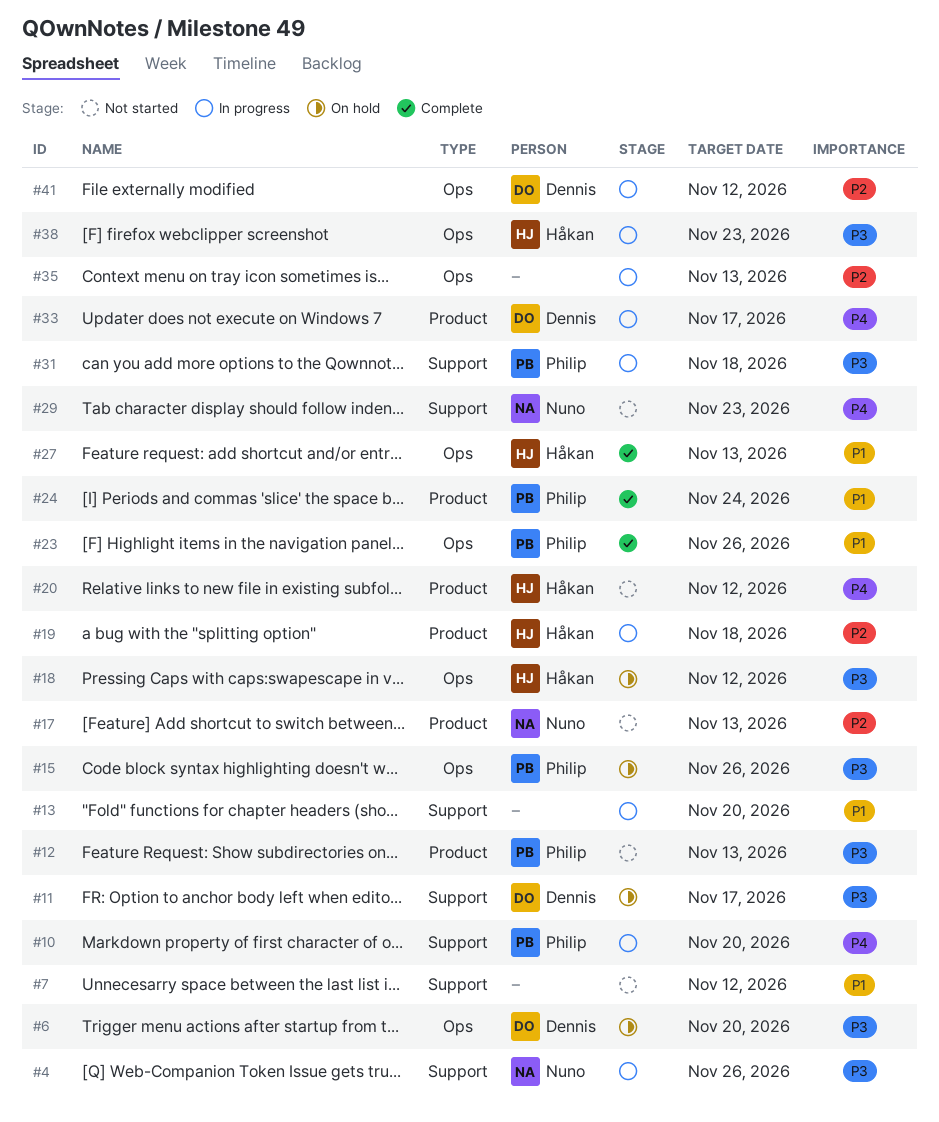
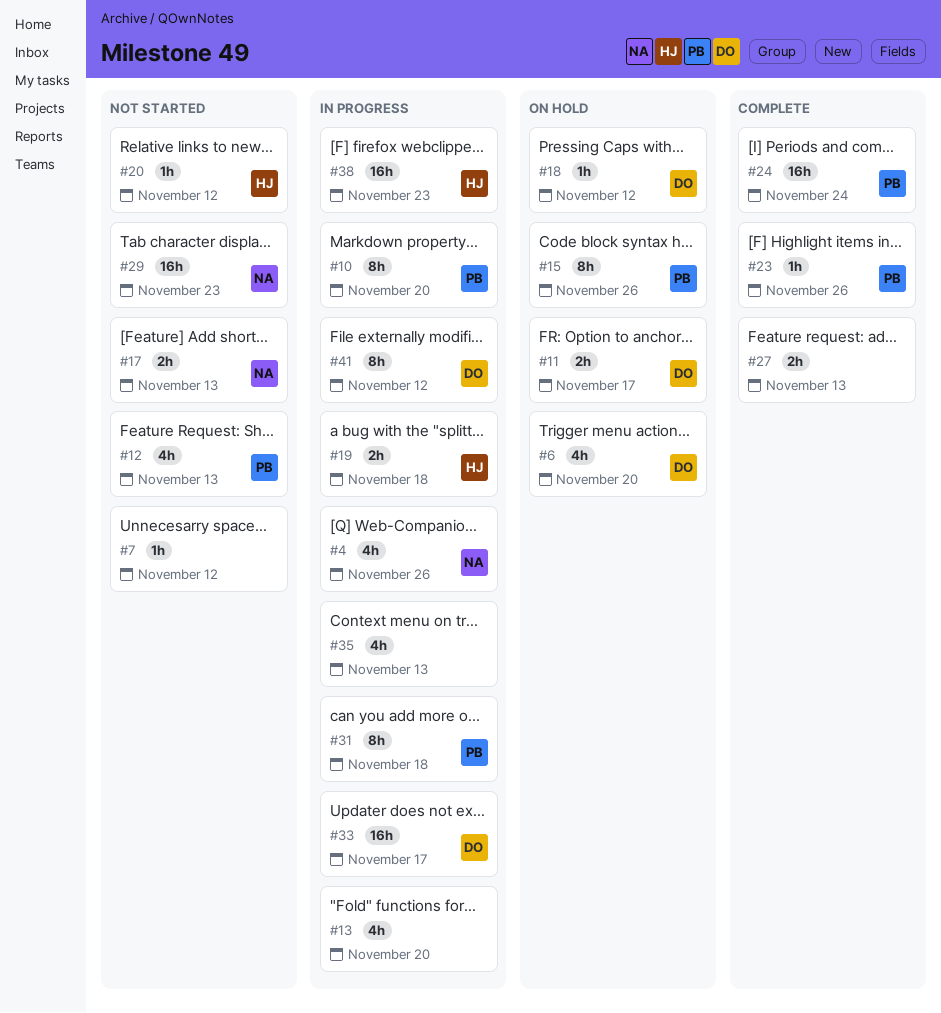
#18, owner: Håkan -> Dennis
#27, owner: Håkan -> none

